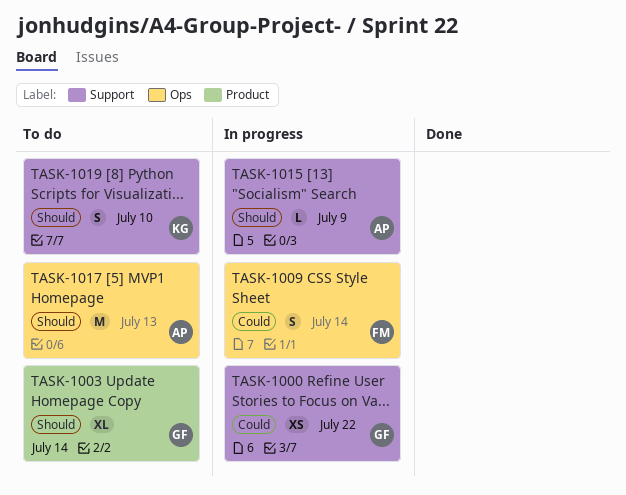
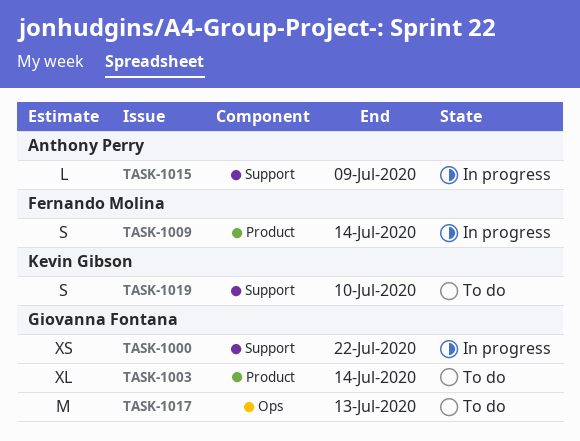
TASK-1009, label: Ops -> Product
TASK-1017, owner: Anthony Perry -> Giovanna Fontana

